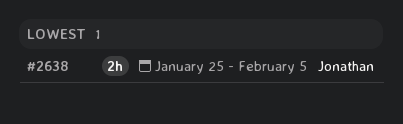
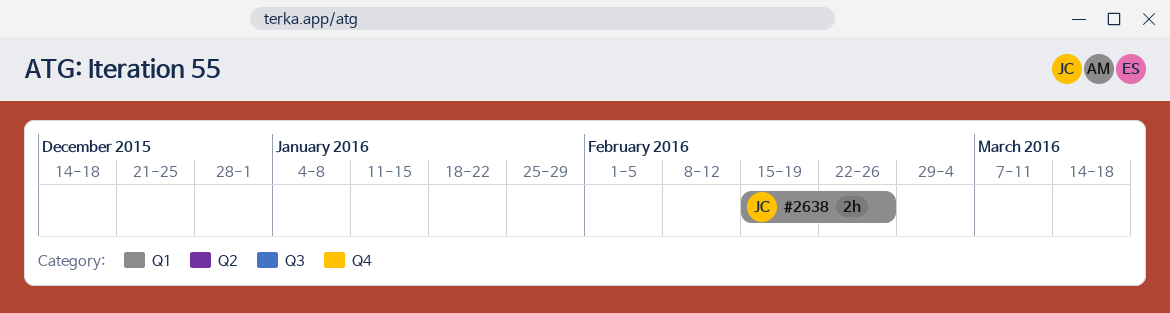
#2638, start: Jan 25 -> Feb 15
#2638, due: Feb 5 -> Feb 26

